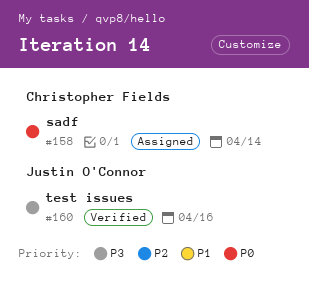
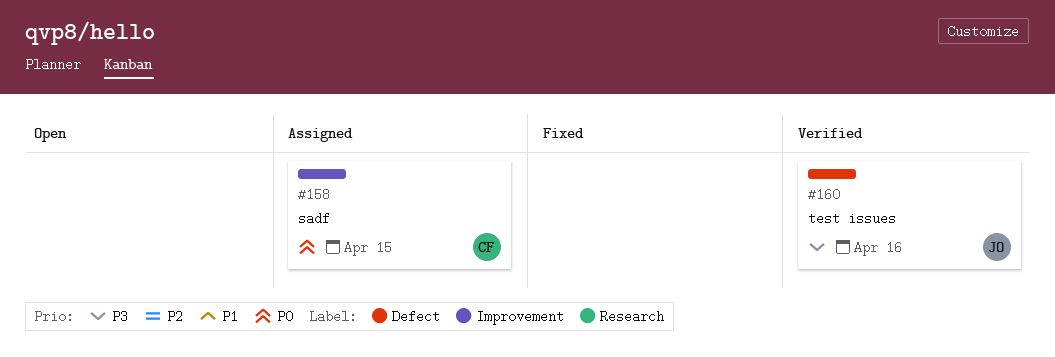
#158, due: Apr 14 -> Apr 15

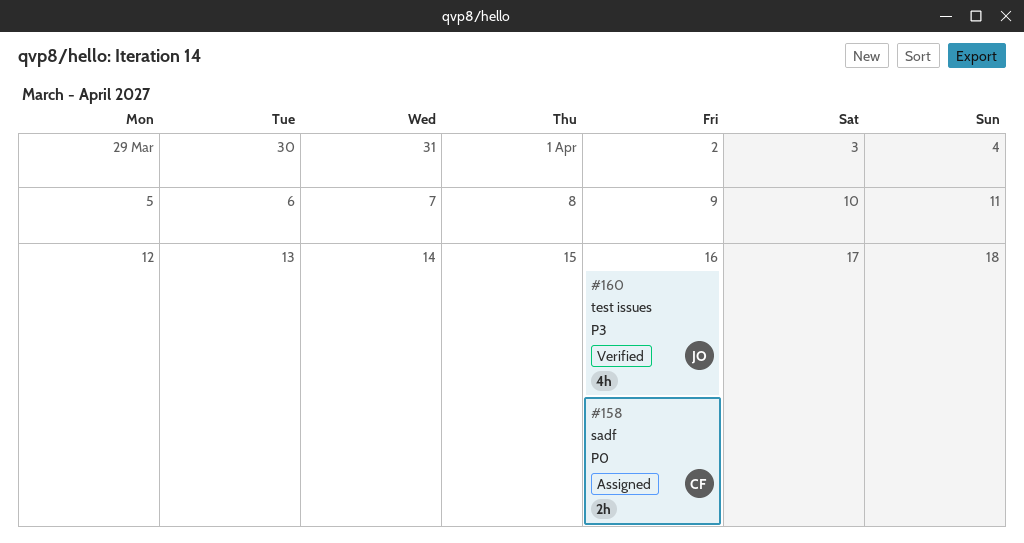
#158, due: Apr 15 -> Apr 16

